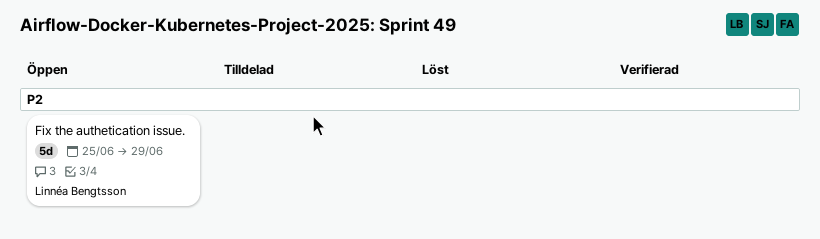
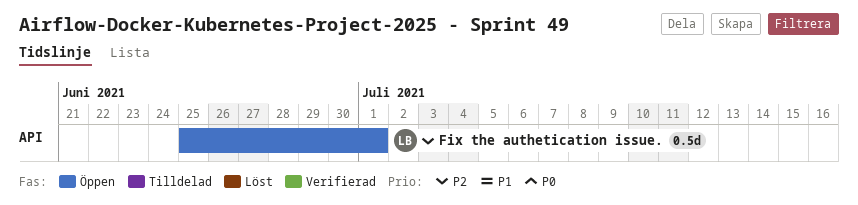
Fix the authetication issue., estimate: 5d -> 0.5d
Fix the authetication issue., due: Jun 29 -> Jul 1

